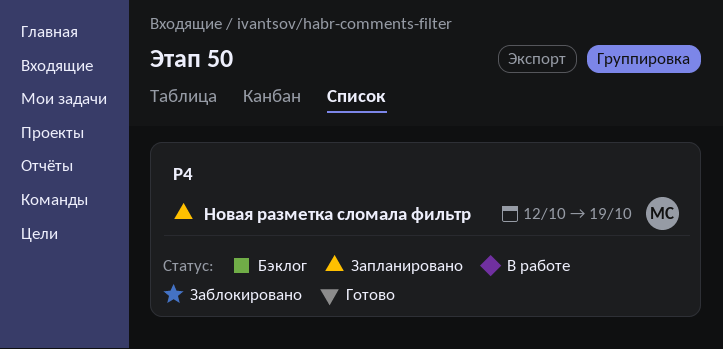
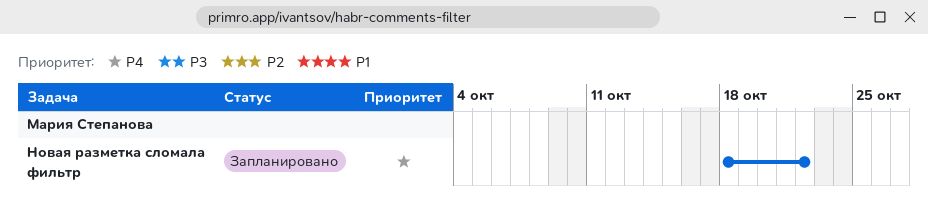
Новая разметка сломала фильтр, start: Oct 12 -> Oct 18
Новая разметка сломала фильтр, due: Oct 19 -> Oct 22

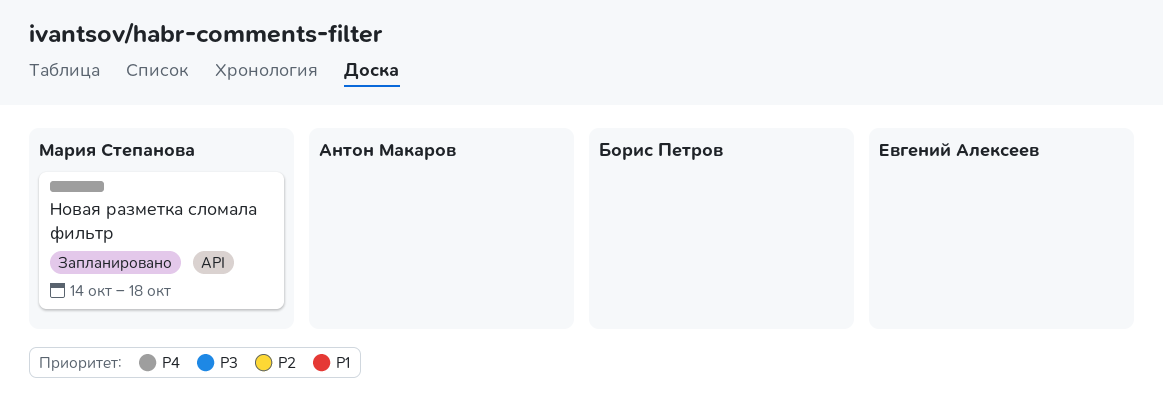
Новая разметка сломала фильтр, start: Oct 18 -> Oct 14
Новая разметка сломала фильтр, due: Oct 22 -> Oct 18

